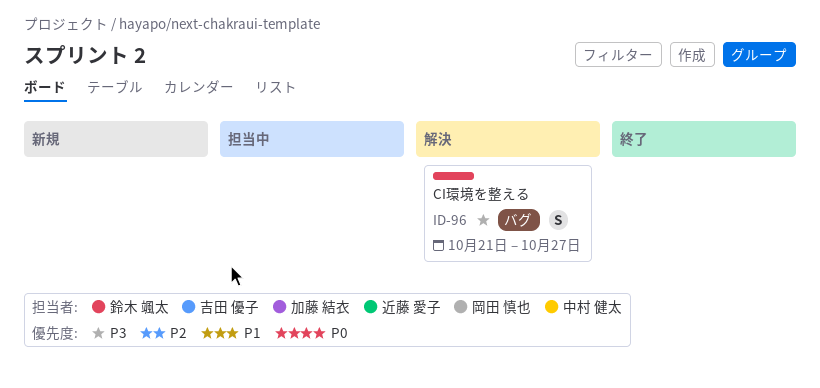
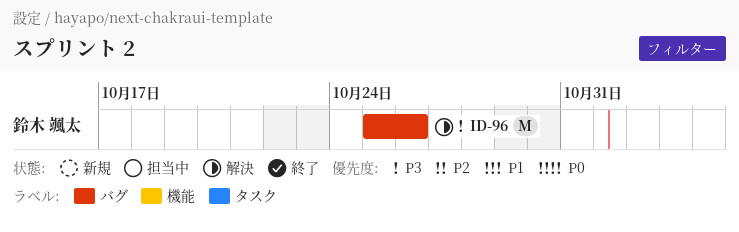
ID-96, estimate: S -> M
ID-96, start: Oct 21 -> Oct 25
ID-96, due: Oct 27 -> Oct 26

